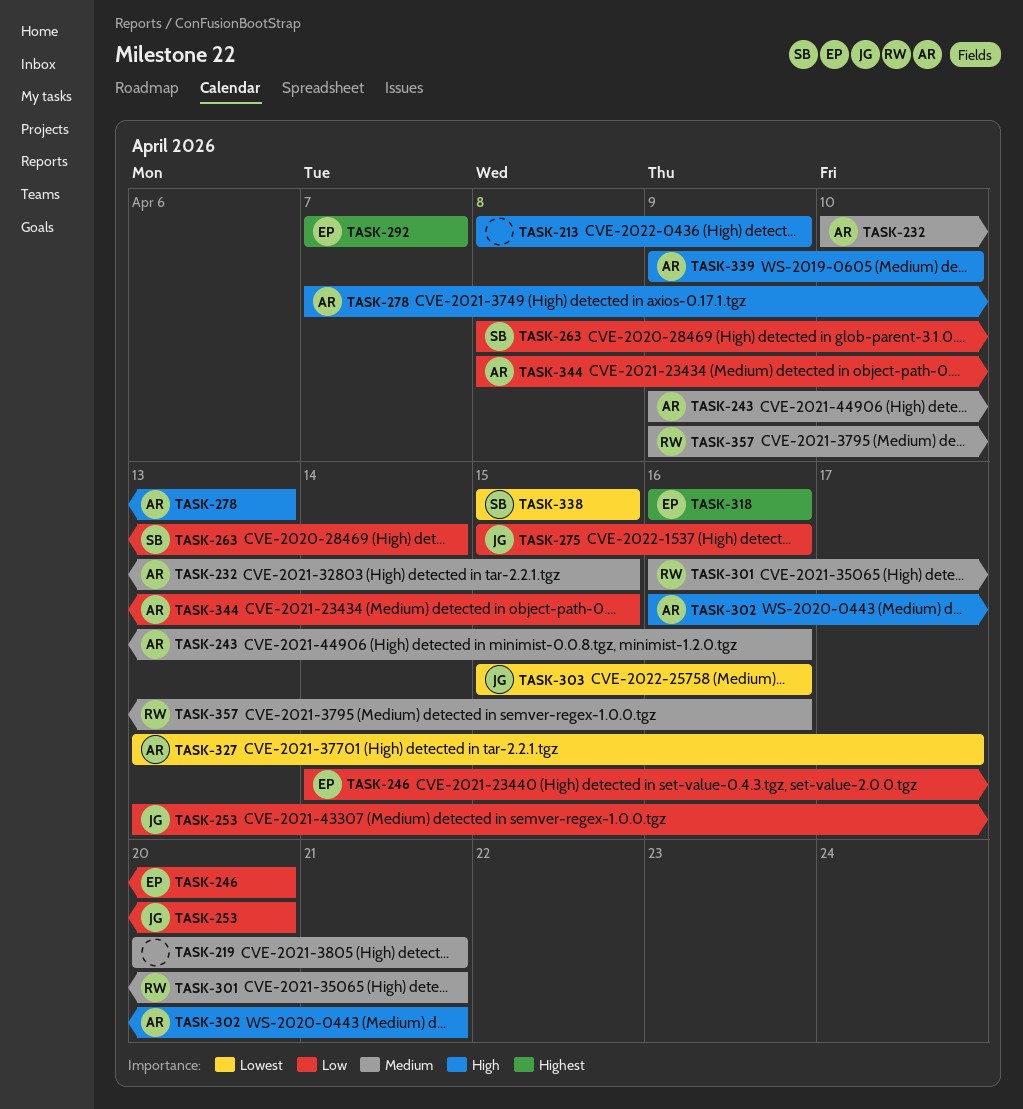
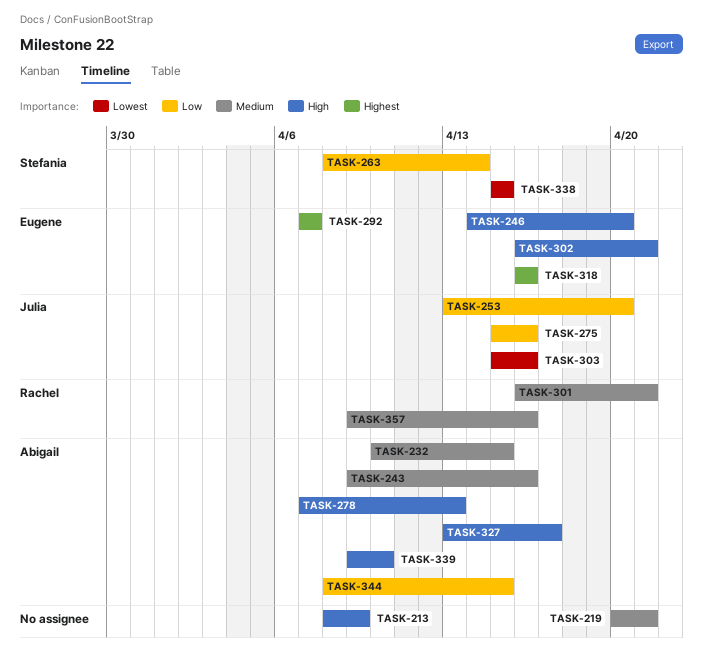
TASK-246, priority: Low -> High
TASK-302, owner: Abigail -> Eugene
TASK-327, priority: Lowest -> High

